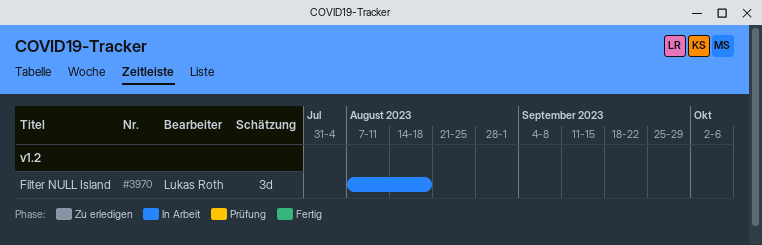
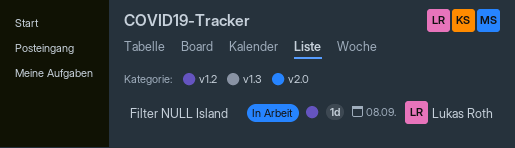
Filter NULL Island, estimate: 3d -> 1d
Filter NULL Island, due: Aug 18 -> Sep 8

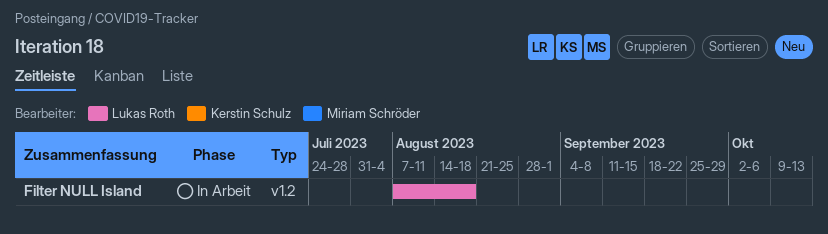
Filter NULL Island, due: Sep 8 -> Aug 18

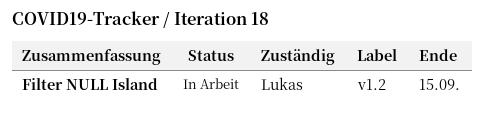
Filter NULL Island, due: Aug 18 -> Sep 15

